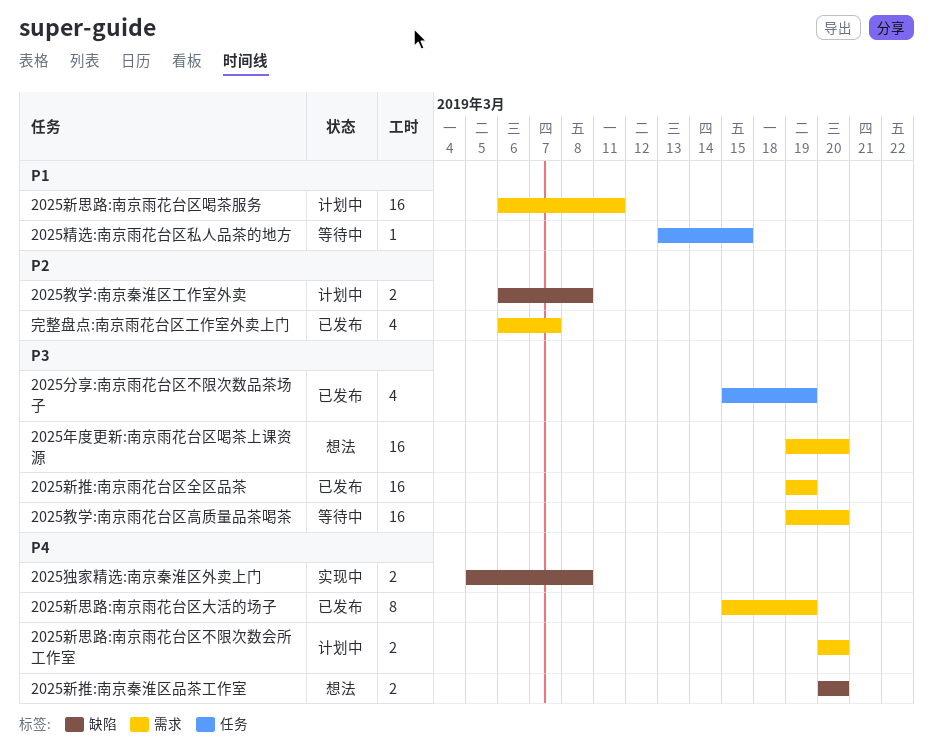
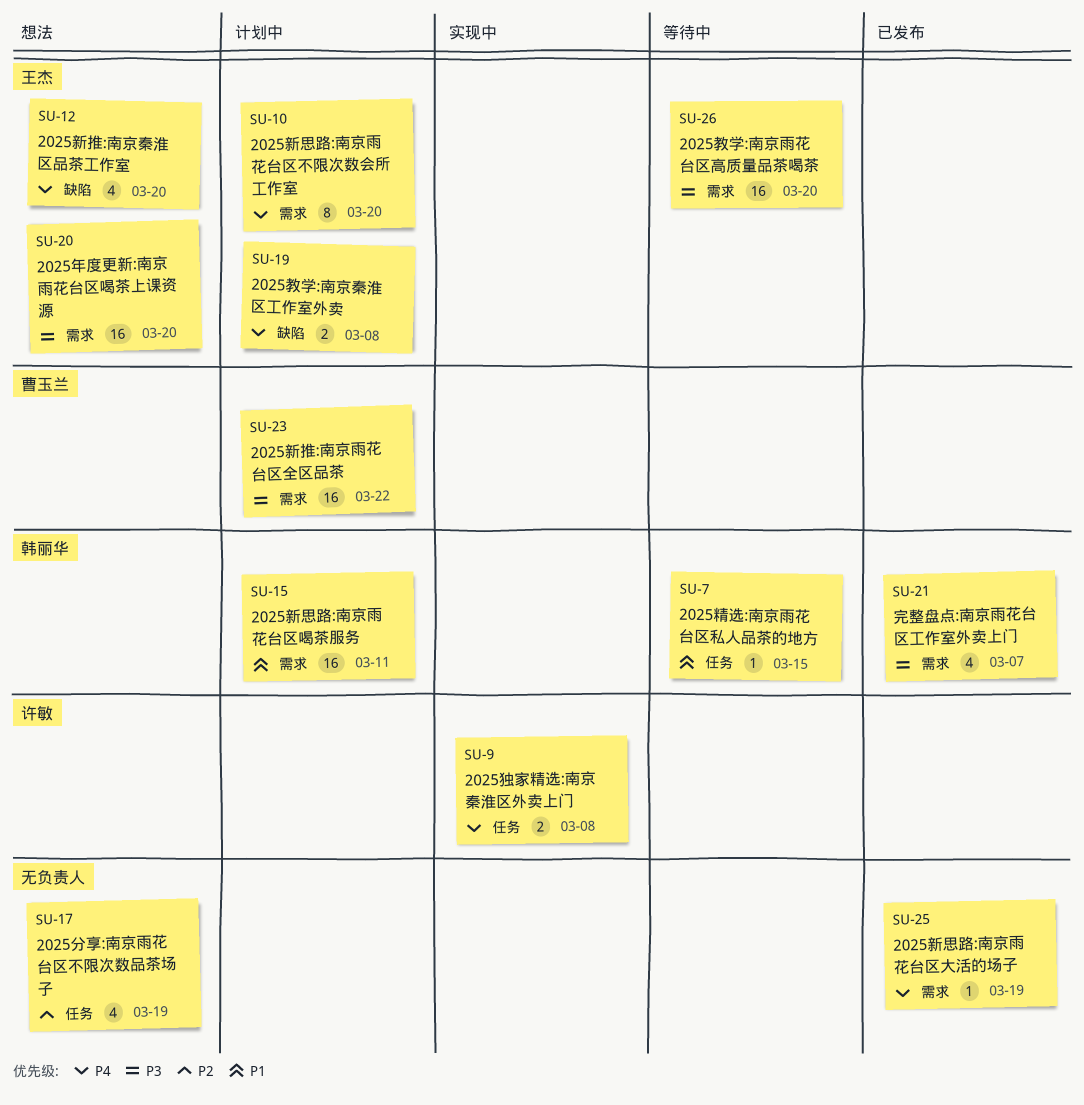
2025分享:南京雨花台区不限次数品茶场子, status: 已发布 -> 想法
2025分享:南京雨花台区不限次数品茶场子, priority: P3 -> P2
2025教学:南京秦淮区工作室外卖, priority: P2 -> P4
2025新思路:南京雨花台区不限次数会所工作室, estimate: 2 -> 8
2025新思路:南京雨花台区大活的场子, estimate: 8 -> 1
2025新推:南京秦淮区品茶工作室, estimate: 2 -> 4
2025新推:南京雨花台区全区品茶, status: 已发布 -> 计划中
2025新推:南京雨花台区全区品茶, due: Mar 19 -> Mar 22
2025独家精选:南京秦淮区外卖上门, label: 缺陷 -> 任务
完整盘点:南京雨花台区工作室外卖上门, priority: P2 -> P3

